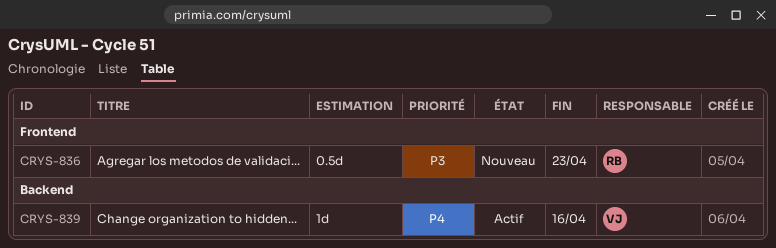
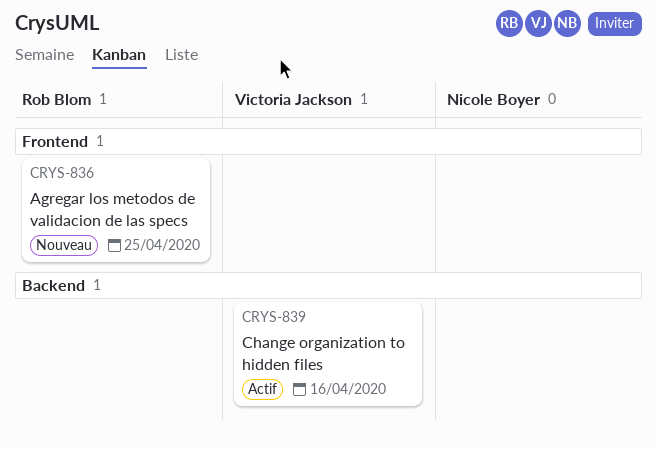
CRYS-836, due: Apr 23 -> Apr 25

